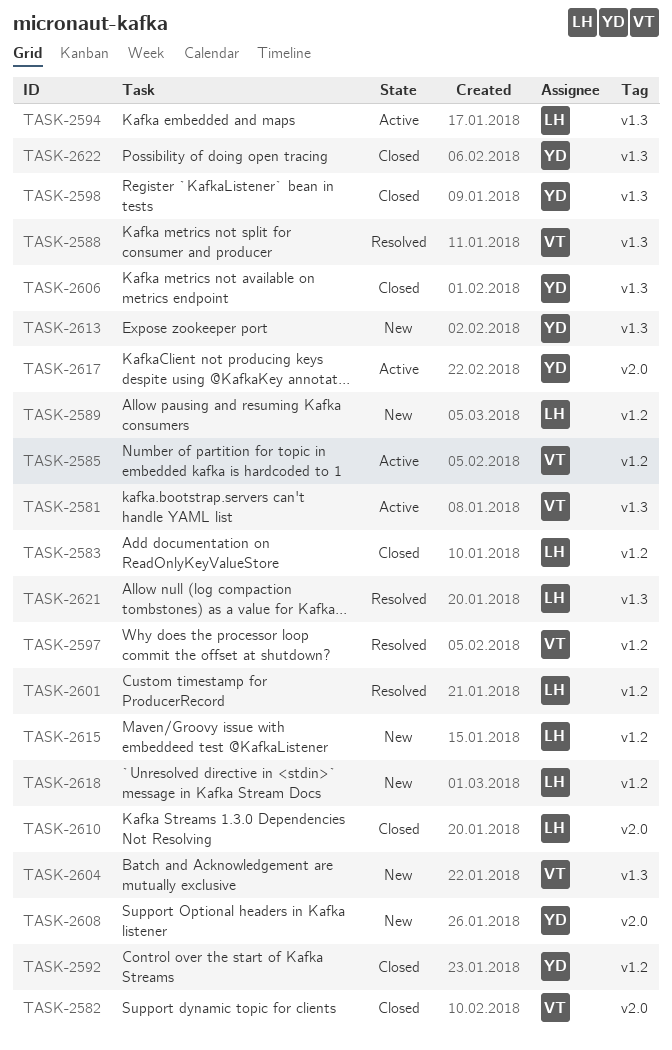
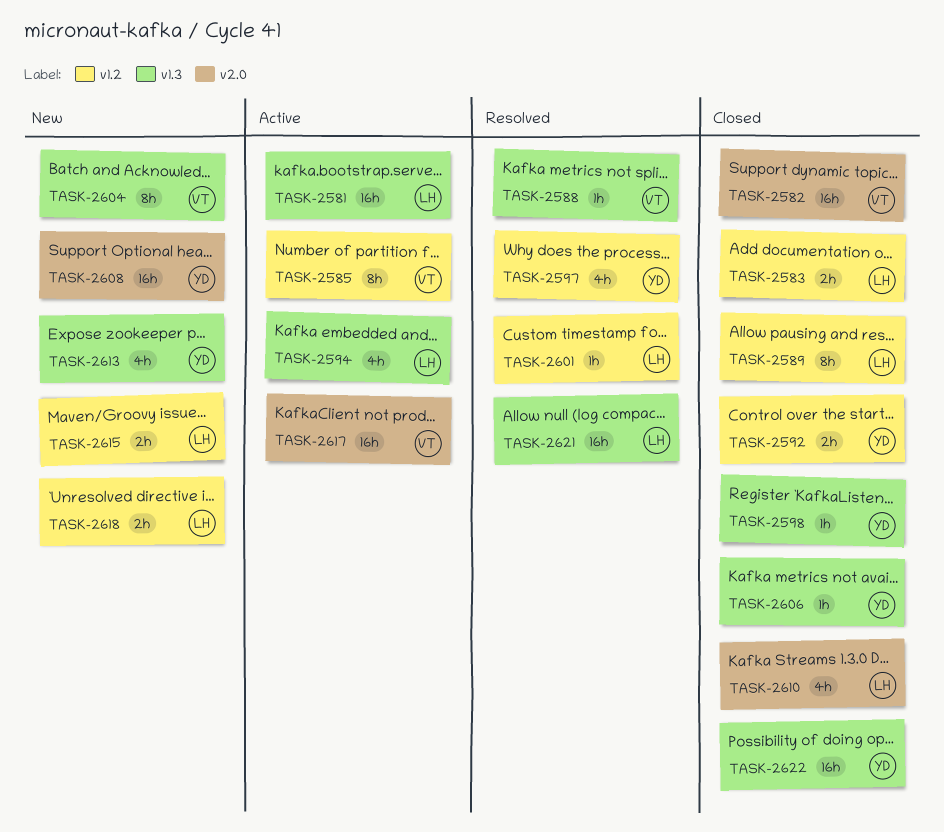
TASK-2581, owner: VT -> LH
TASK-2589, status: New -> Closed
TASK-2597, owner: VT -> YD
TASK-2617, owner: YD -> VT

